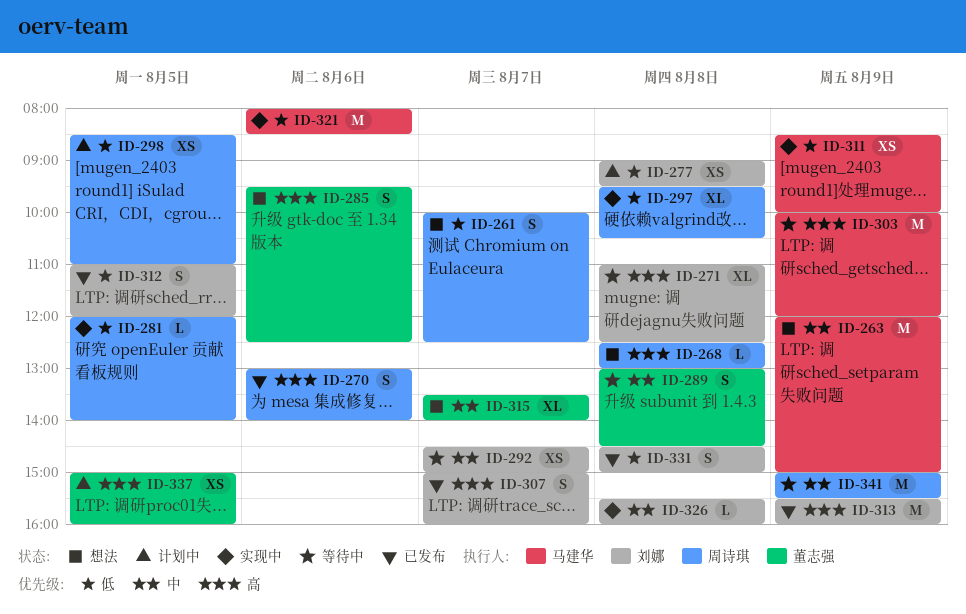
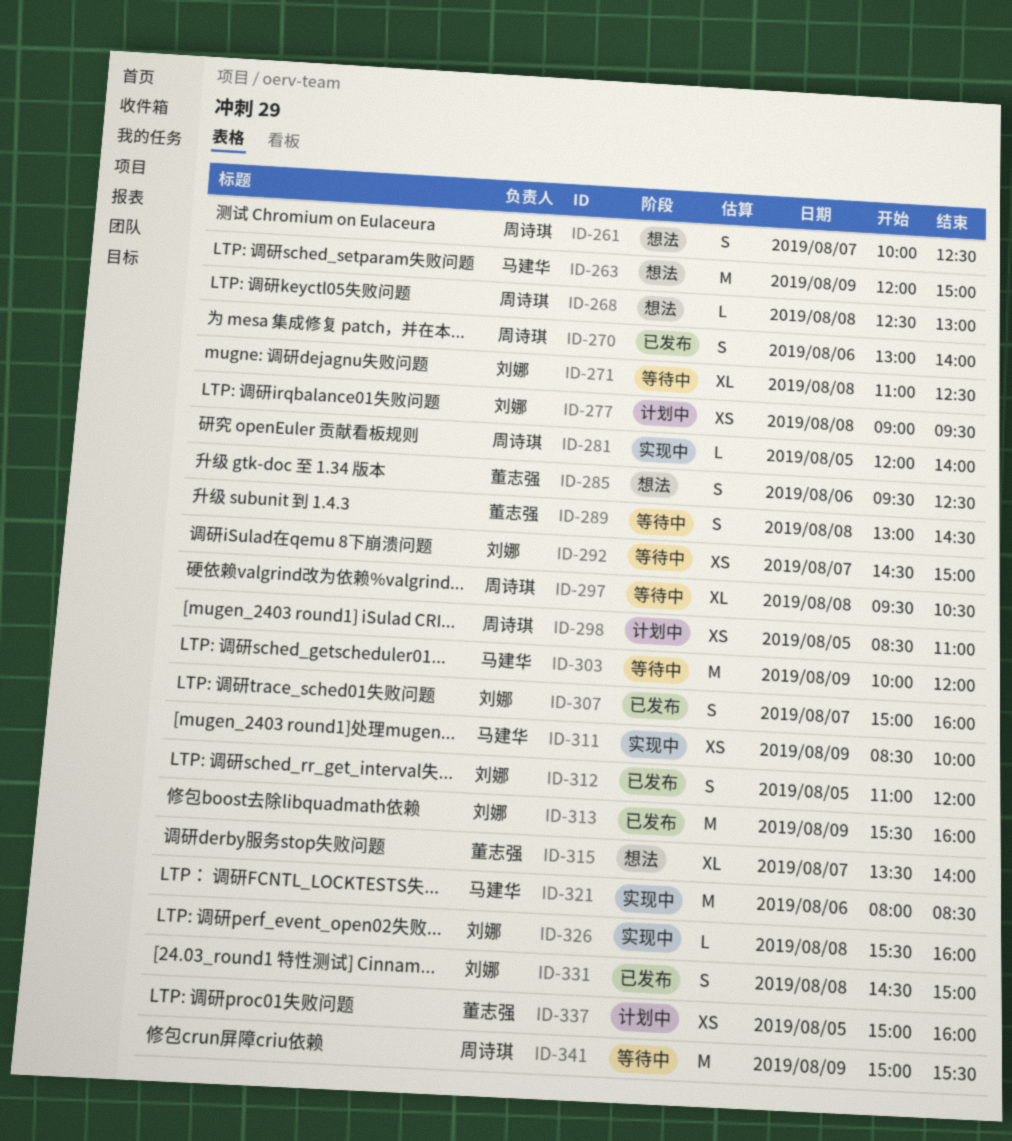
ID-297, status: 实现中 -> 等待中

